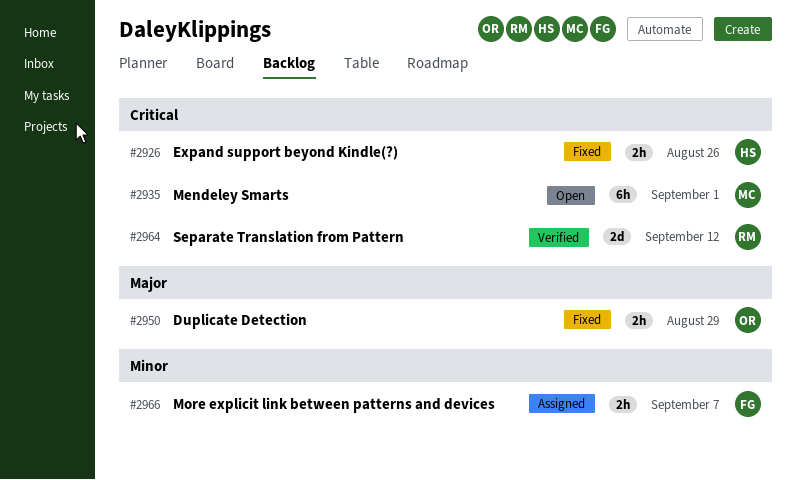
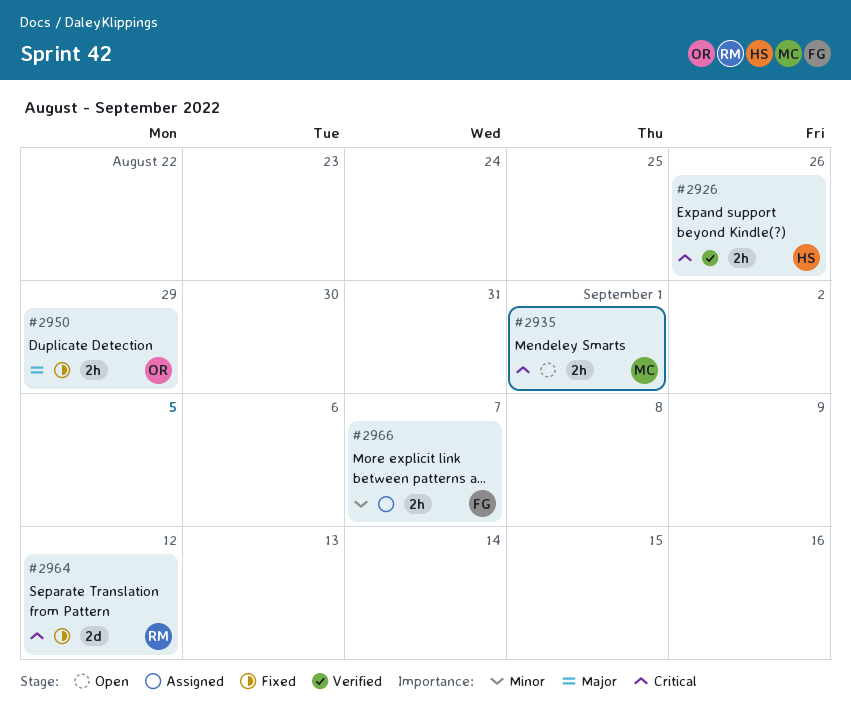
#2926, status: Fixed -> Verified
#2935, estimate: 6h -> 2h
#2964, status: Verified -> Fixed

